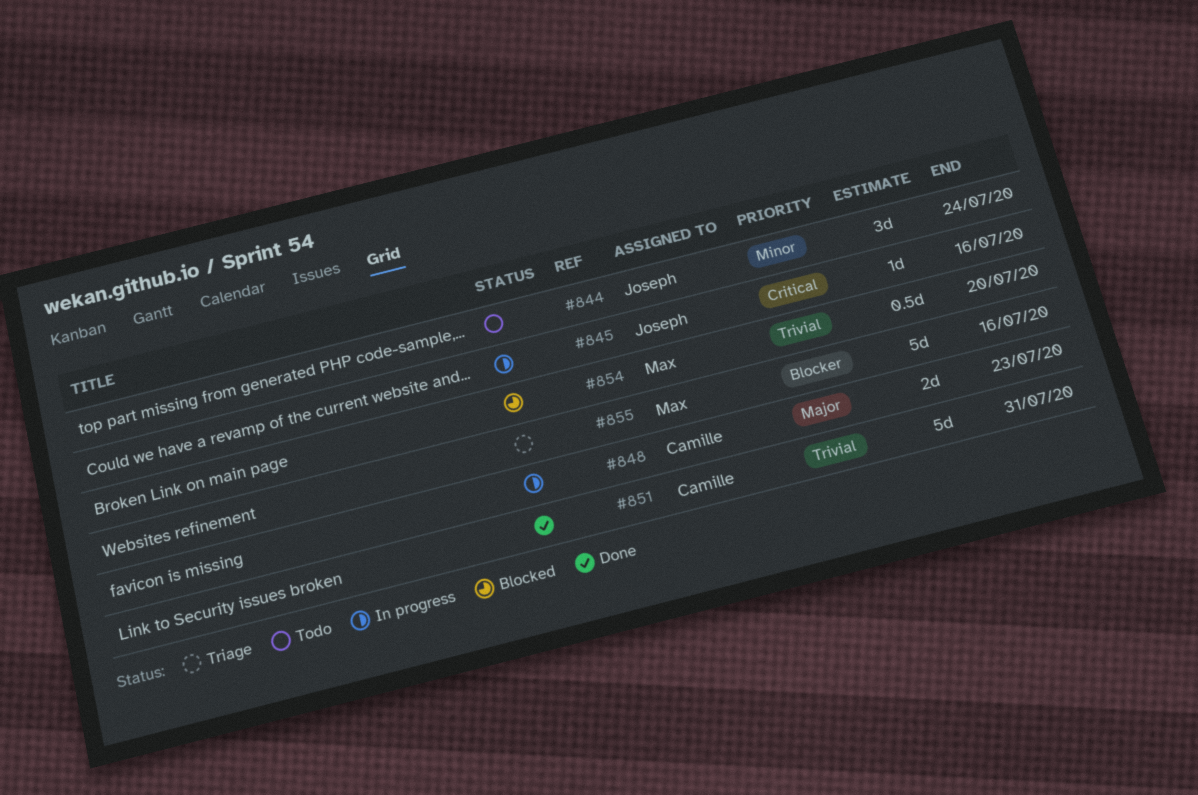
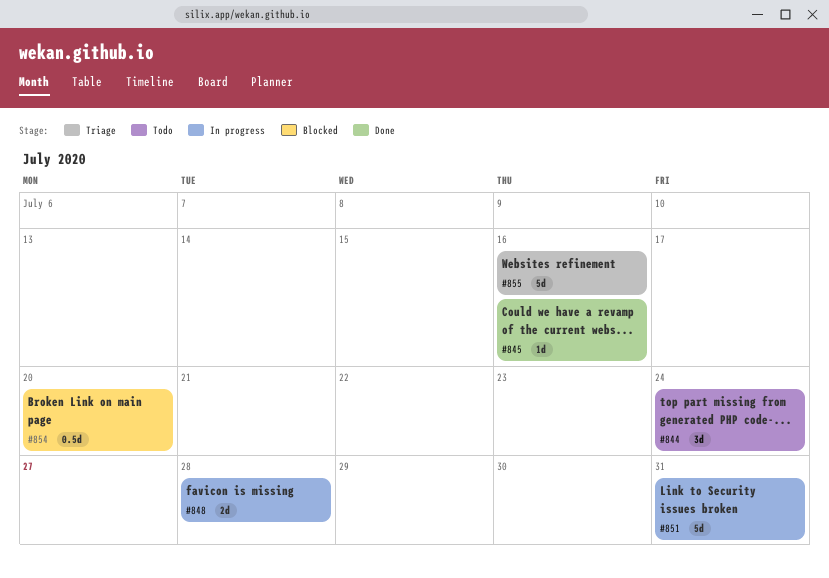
#845, status: In progress -> Done
#848, due: Jul 23 -> Jul 28
#851, status: Done -> In progress

